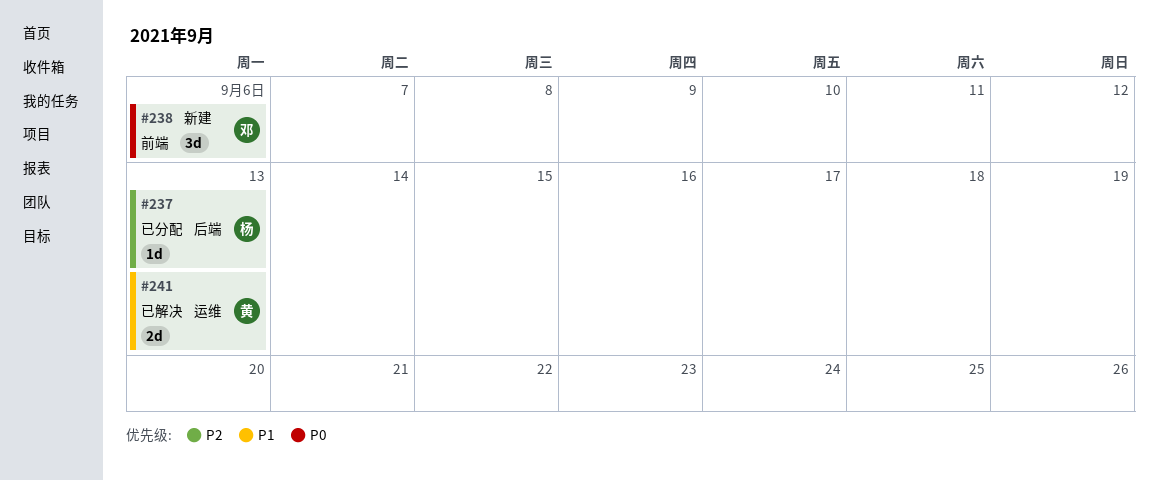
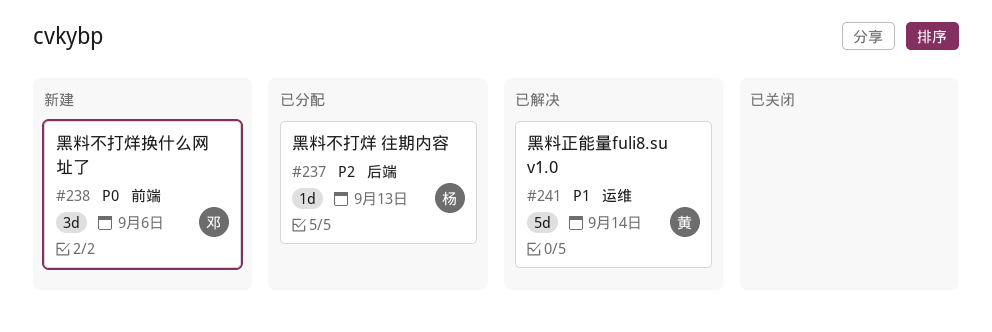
#241, estimate: 2d -> 5d
#241, due: Sep 13 -> Sep 14

